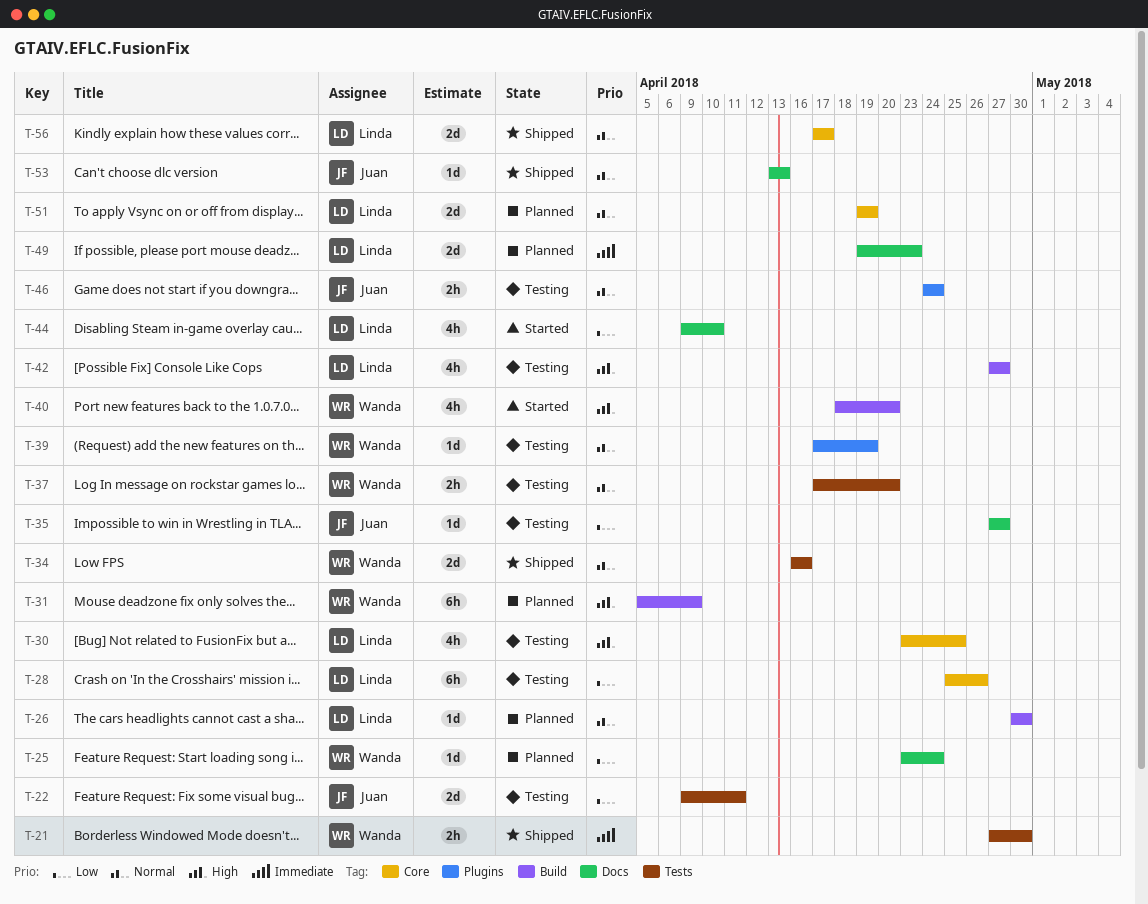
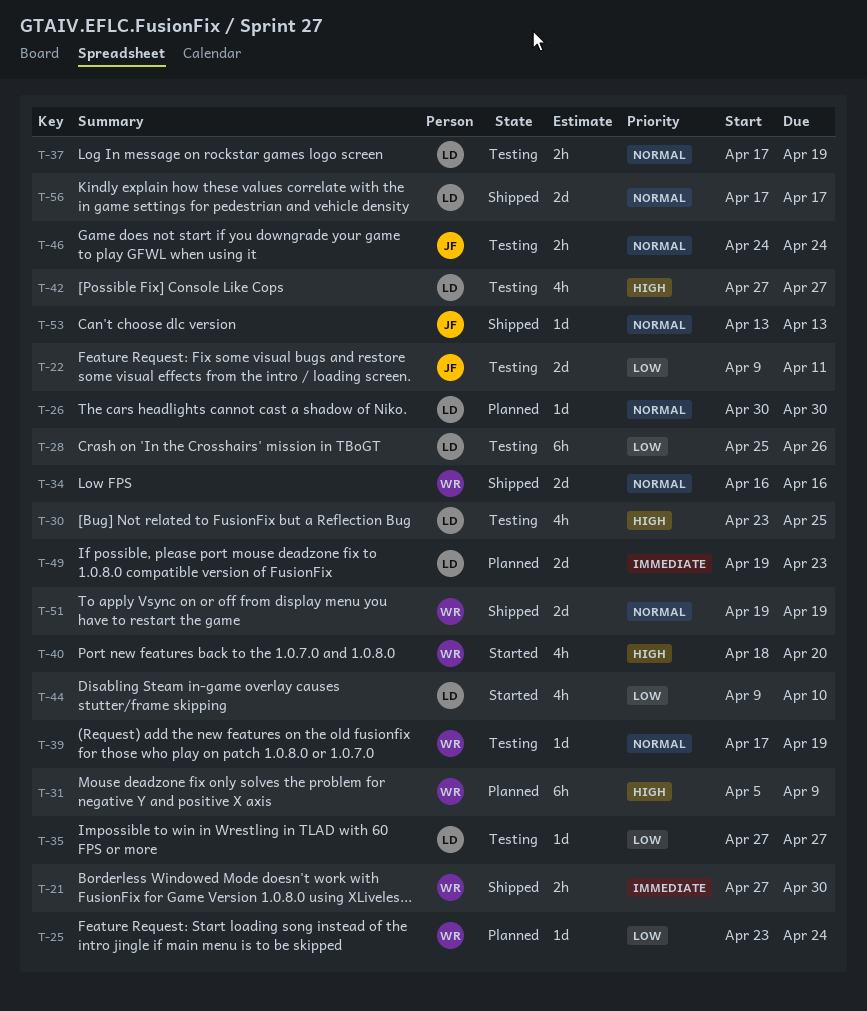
T-35, owner: Juan -> Linda
T-37, owner: Wanda -> Linda
T-37, due: Apr 20 -> Apr 19
T-51, status: Planned -> Shipped
T-51, owner: Linda -> Wanda

